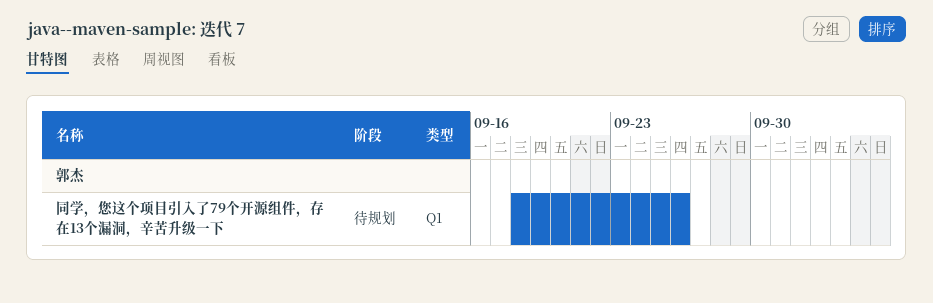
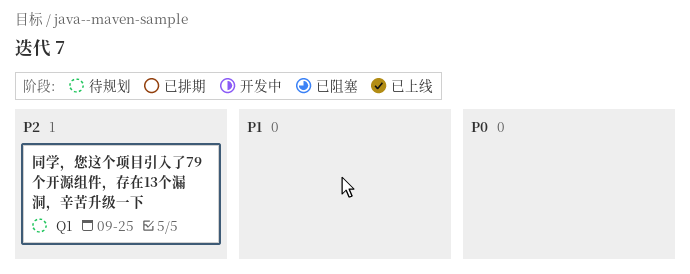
同学，您这个项目引入了79个开源组件，存在13个漏洞，辛苦升级一下, due: Sep 26 -> Sep 25

